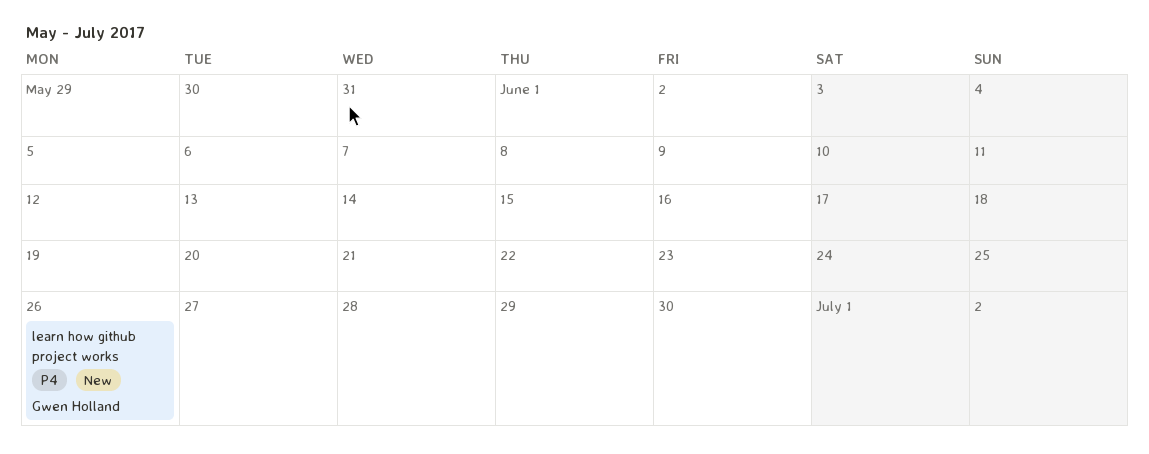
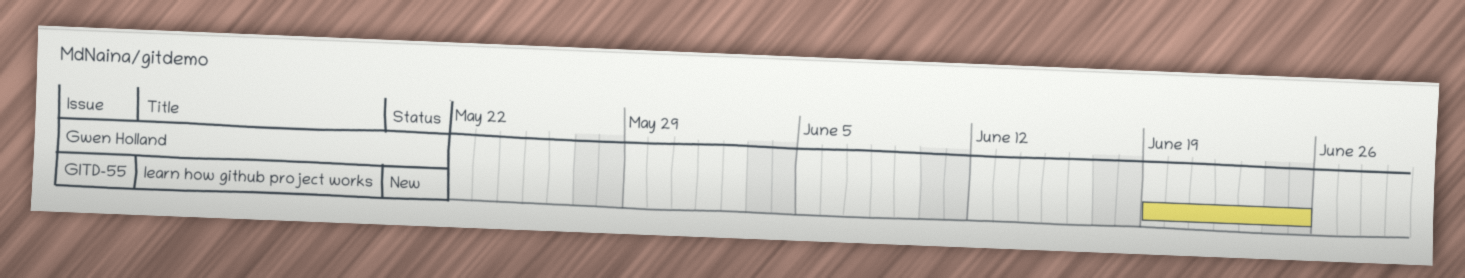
learn how github project works, due: Jun 26 -> Jun 25

